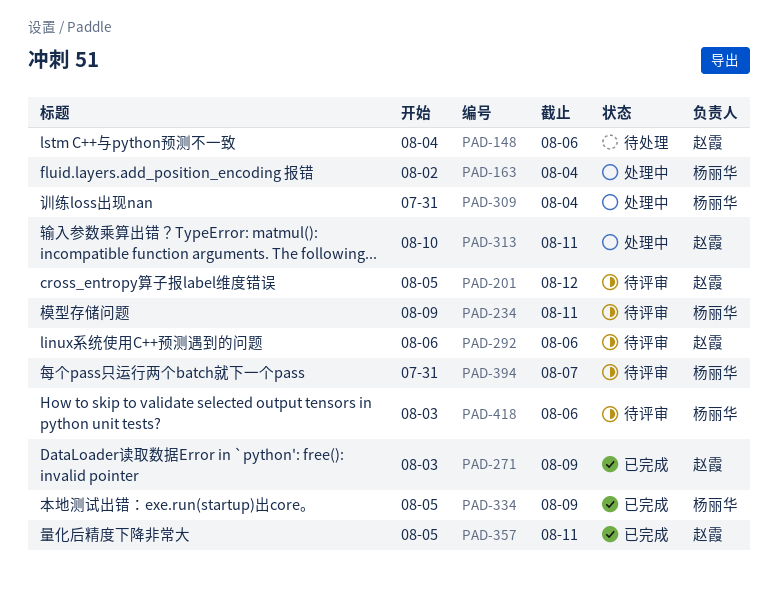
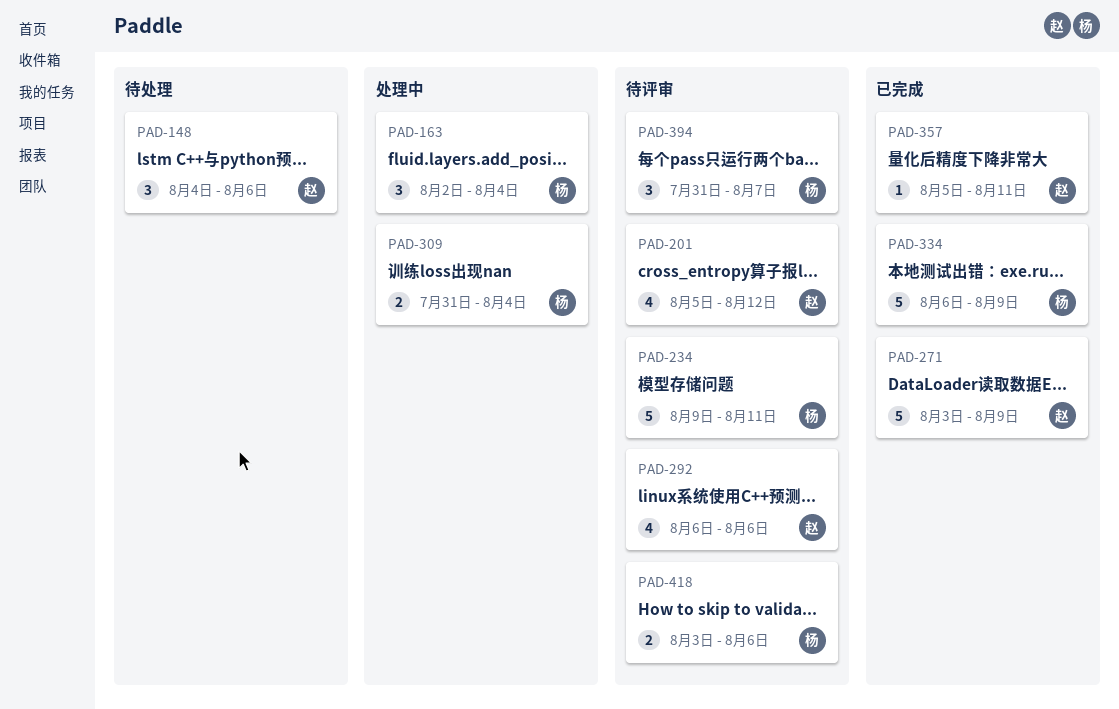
PAD-313: present -> none
PAD-334, start: Aug 5 -> Aug 6

